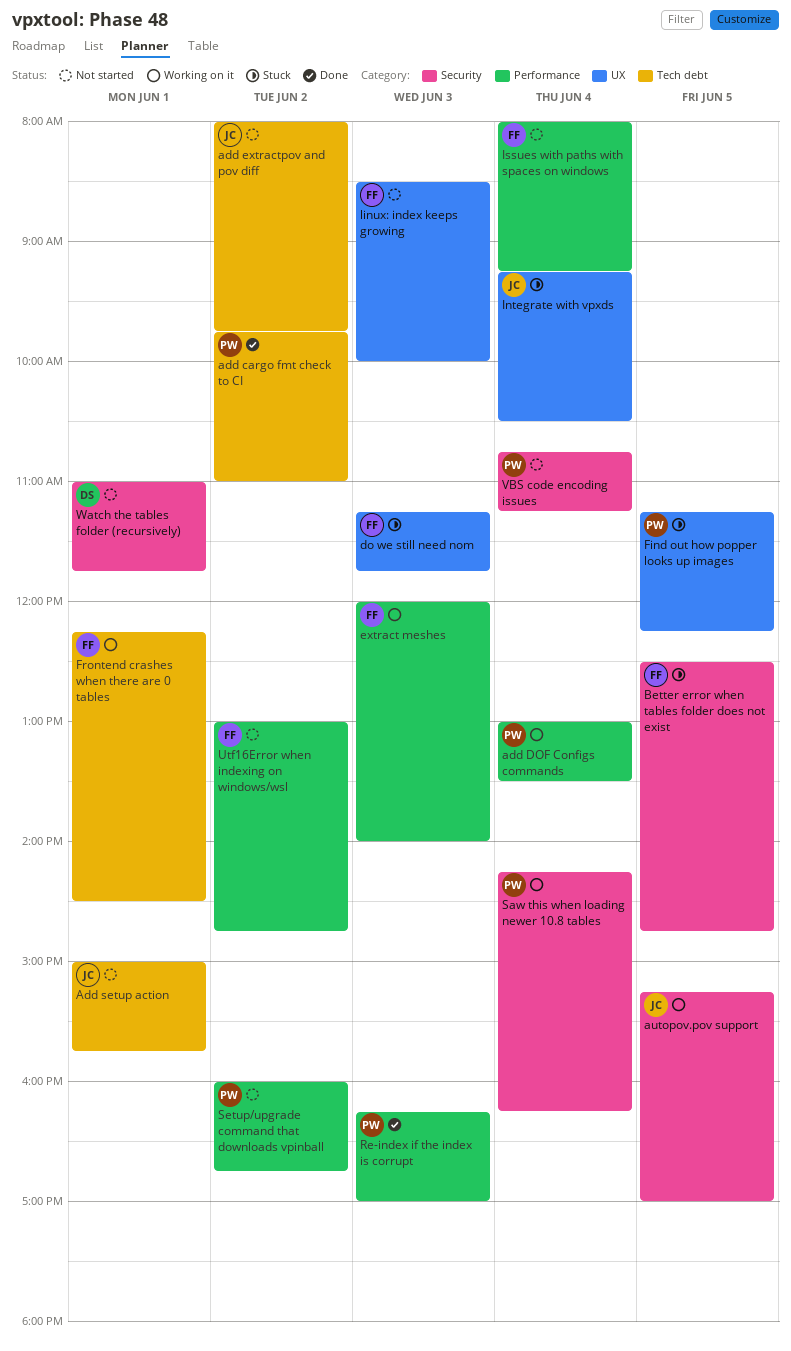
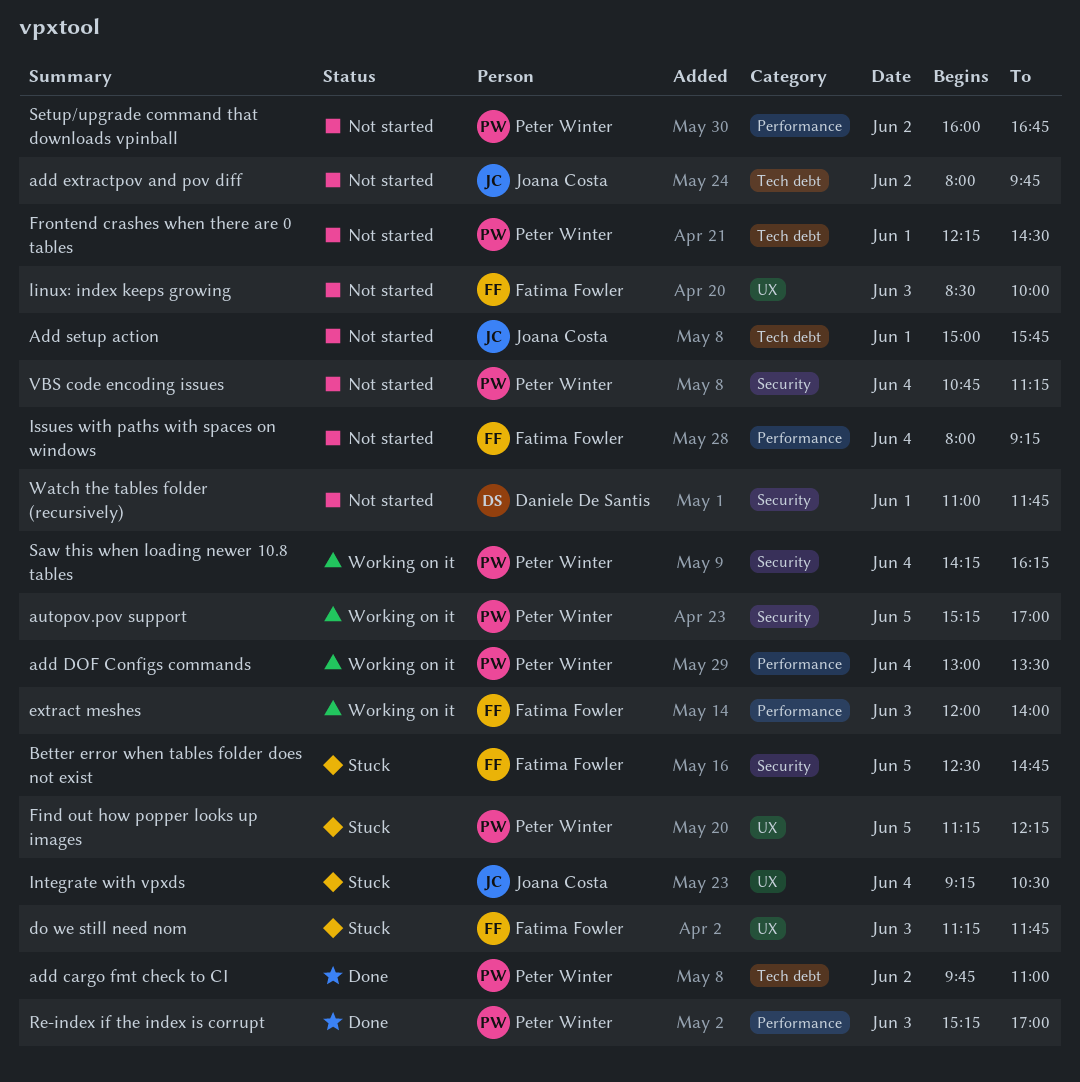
autopov.pov support, owner: Joana Costa -> Peter Winter
Frontend crashes when there are 0 tables, status: Working on it -> Not started
Frontend crashes when there are 0 tables, owner: Fatima Fowler -> Peter Winter
Re-index if the index is corrupt, begins: 16:15 -> 15:15
Utf16Error when indexing on windows/wsl: present -> none

